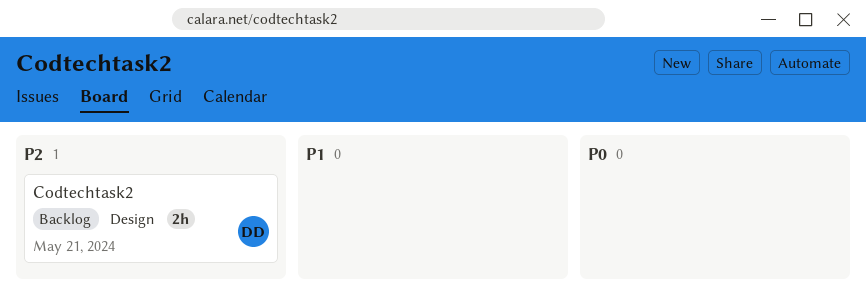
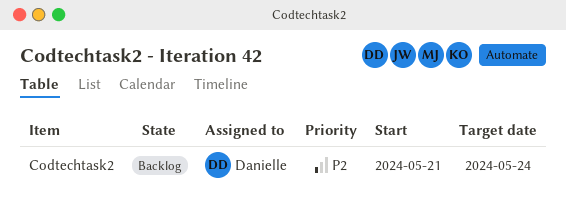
Codtechtask2, due: May 21 -> May 24

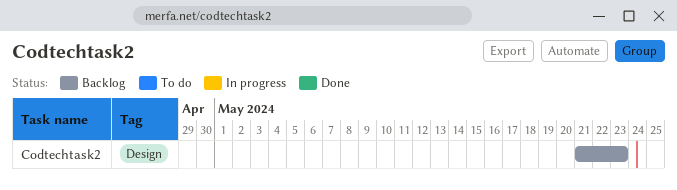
Codtechtask2, due: May 24 -> May 23

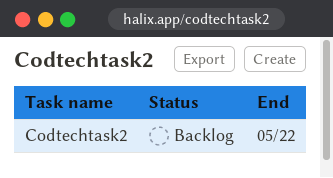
Codtechtask2, due: May 23 -> May 22

